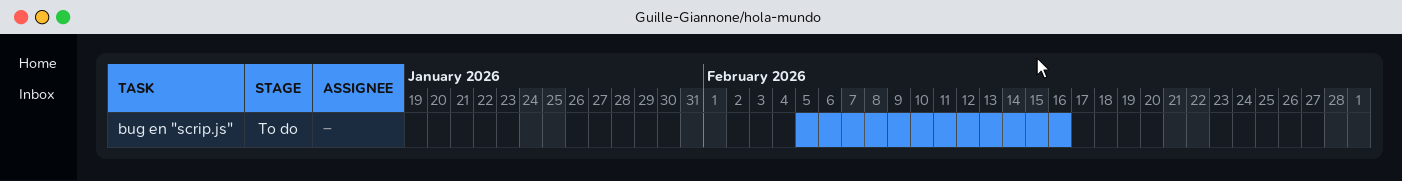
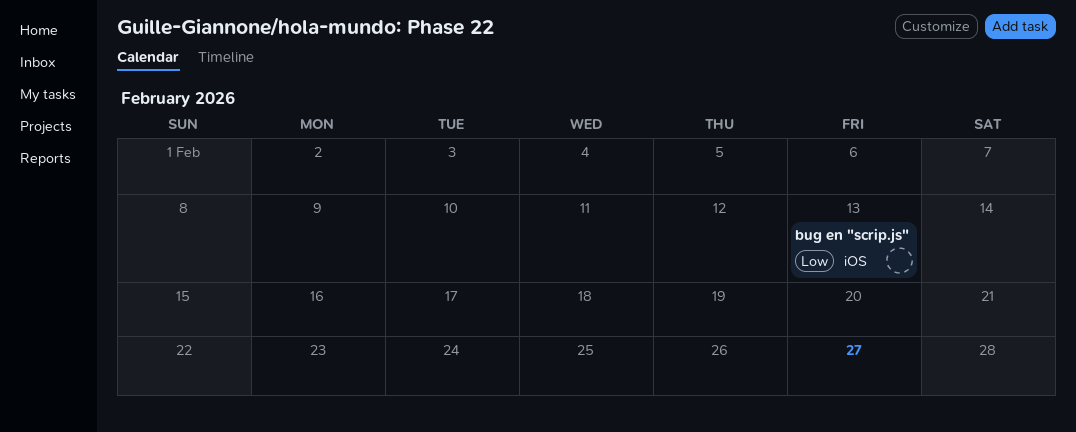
bug en "scrip.js", due: Feb 16 -> Feb 13

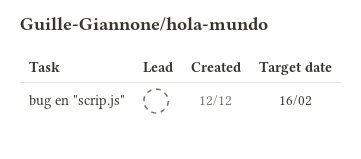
bug en "scrip.js", due: Feb 13 -> Feb 16

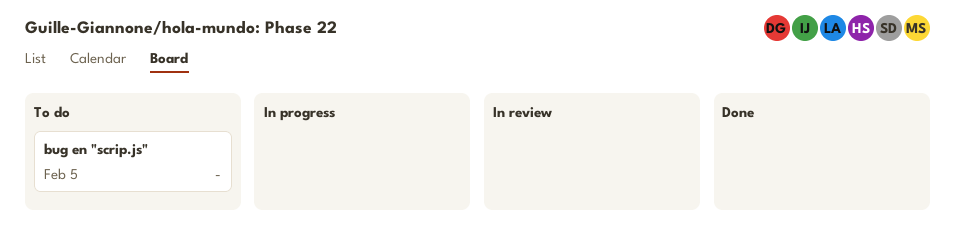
bug en "scrip.js", due: Feb 16 -> Feb 5

